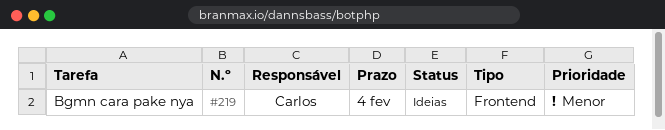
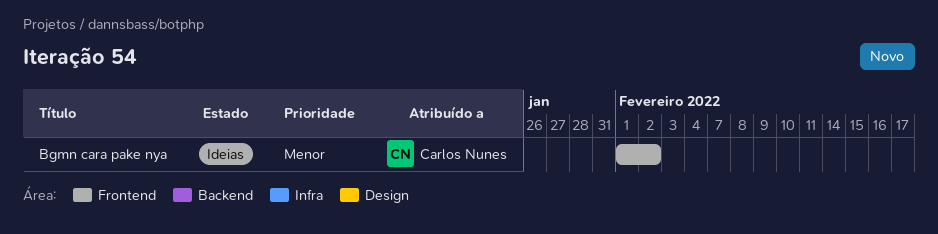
Bgmn cara pake nya, due: Feb 4 -> Feb 2

